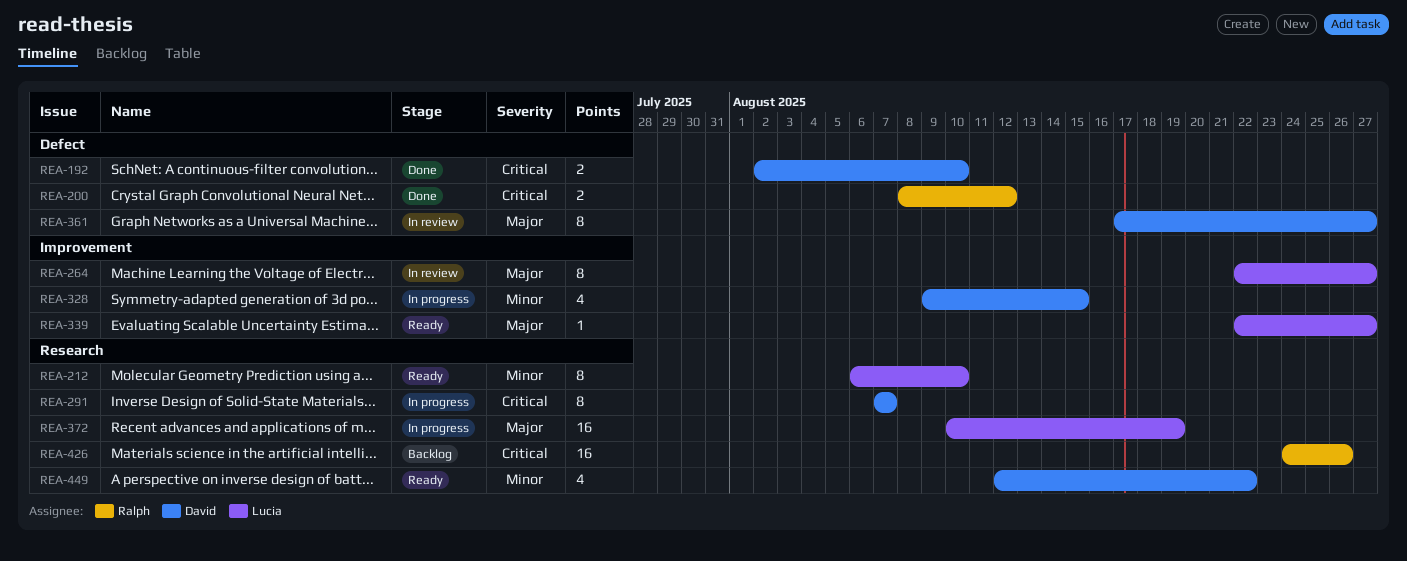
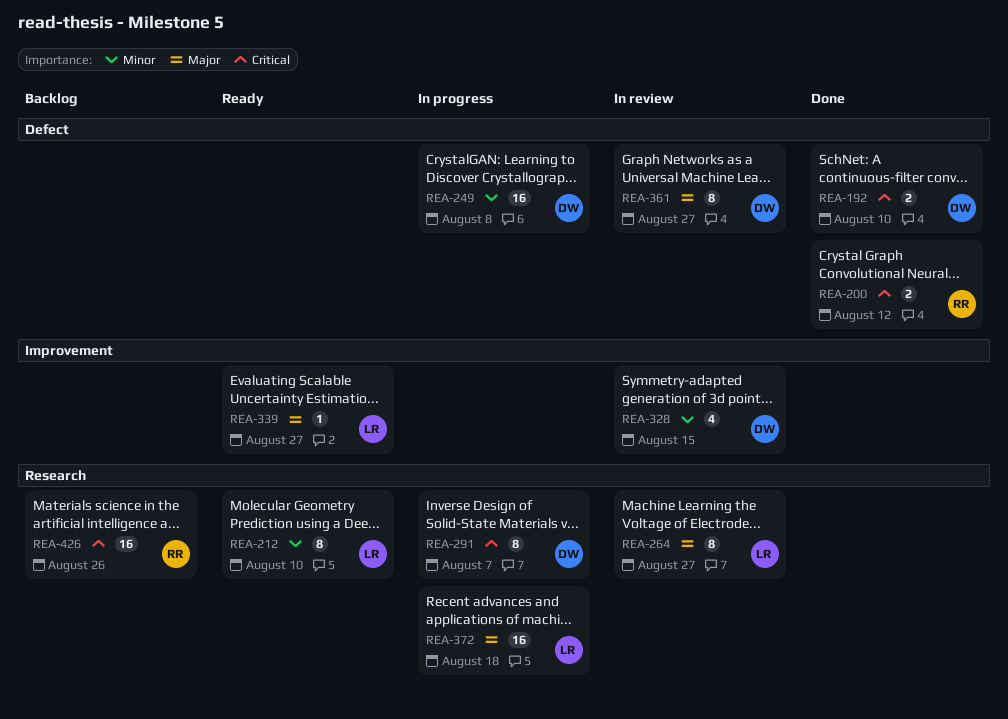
REA-249: none -> present
REA-264, label: Improvement -> Research
REA-328, status: In progress -> In review
REA-372, due: Aug 19 -> Aug 18
REA-449: present -> none

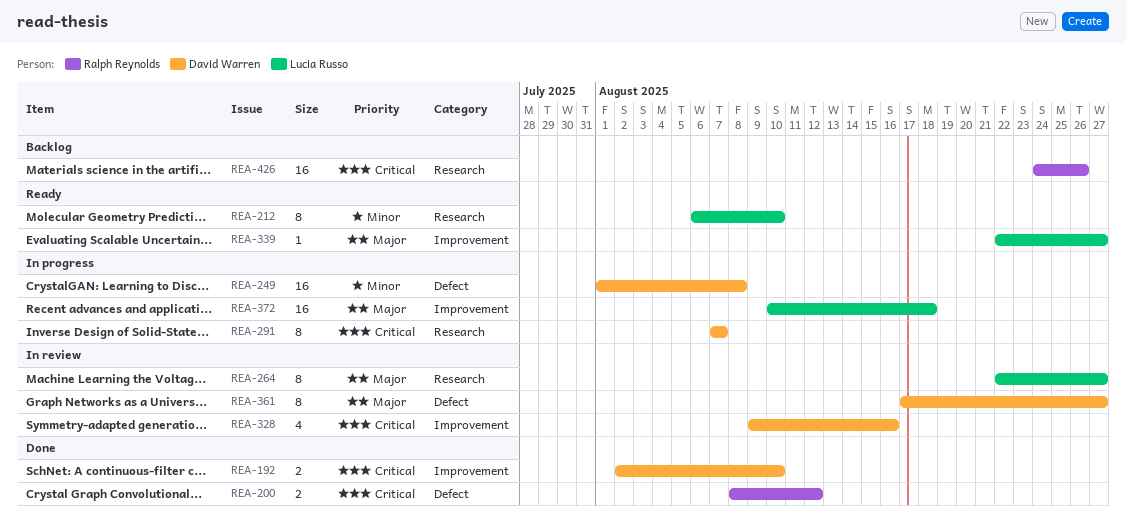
REA-192, label: Defect -> Improvement
REA-328, priority: Minor -> Critical
REA-328, due: Aug 15 -> Aug 16
REA-372, label: Research -> Improvement

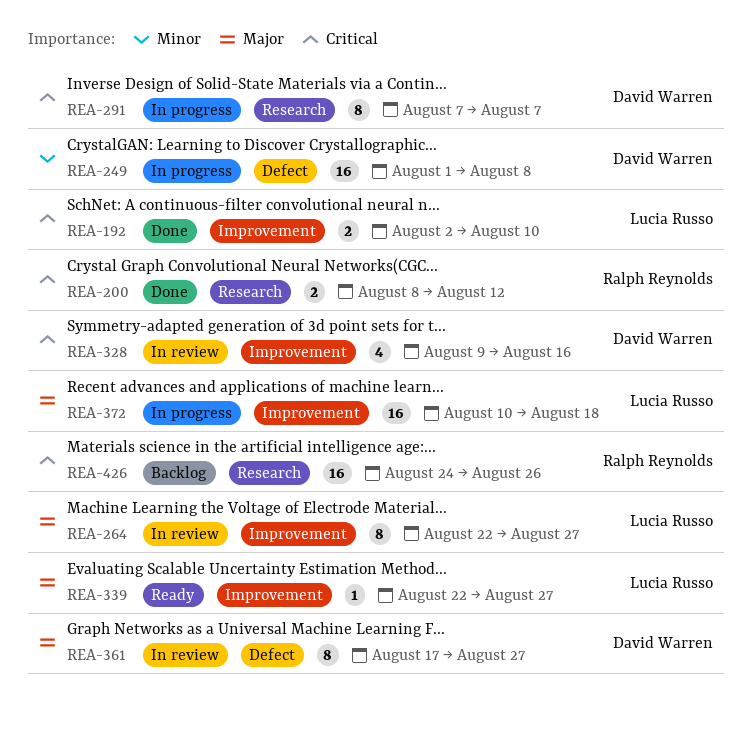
REA-192, owner: David Warren -> Lucia Russo
REA-200, label: Defect -> Research
REA-212: present -> none
REA-264, label: Research -> Improvement

